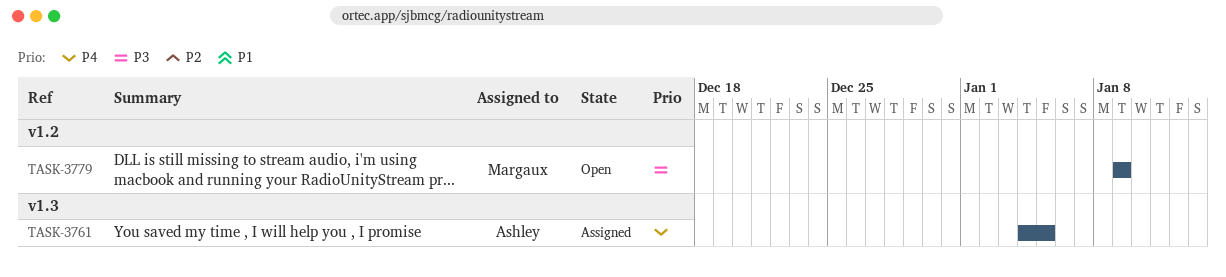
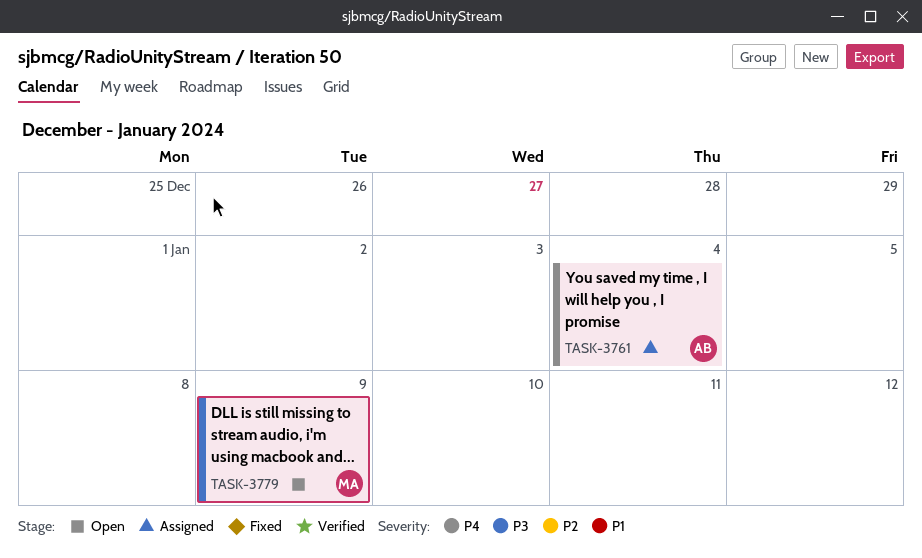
TASK-3761, due: Jan 5 -> Jan 4

